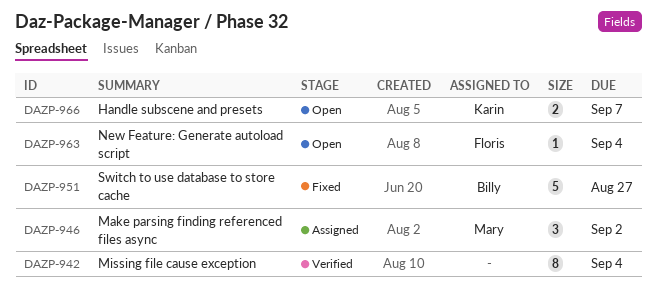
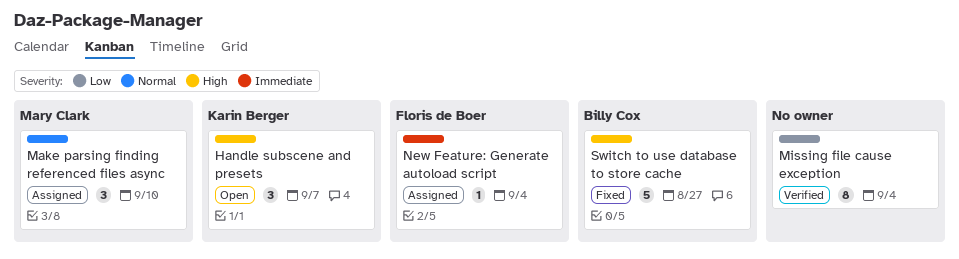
Handle subscene and presets, estimate: 2 -> 3
Make parsing finding referenced files async, due: Sep 2 -> Sep 10
New Feature: Generate autoload script, status: Open -> Assigned

